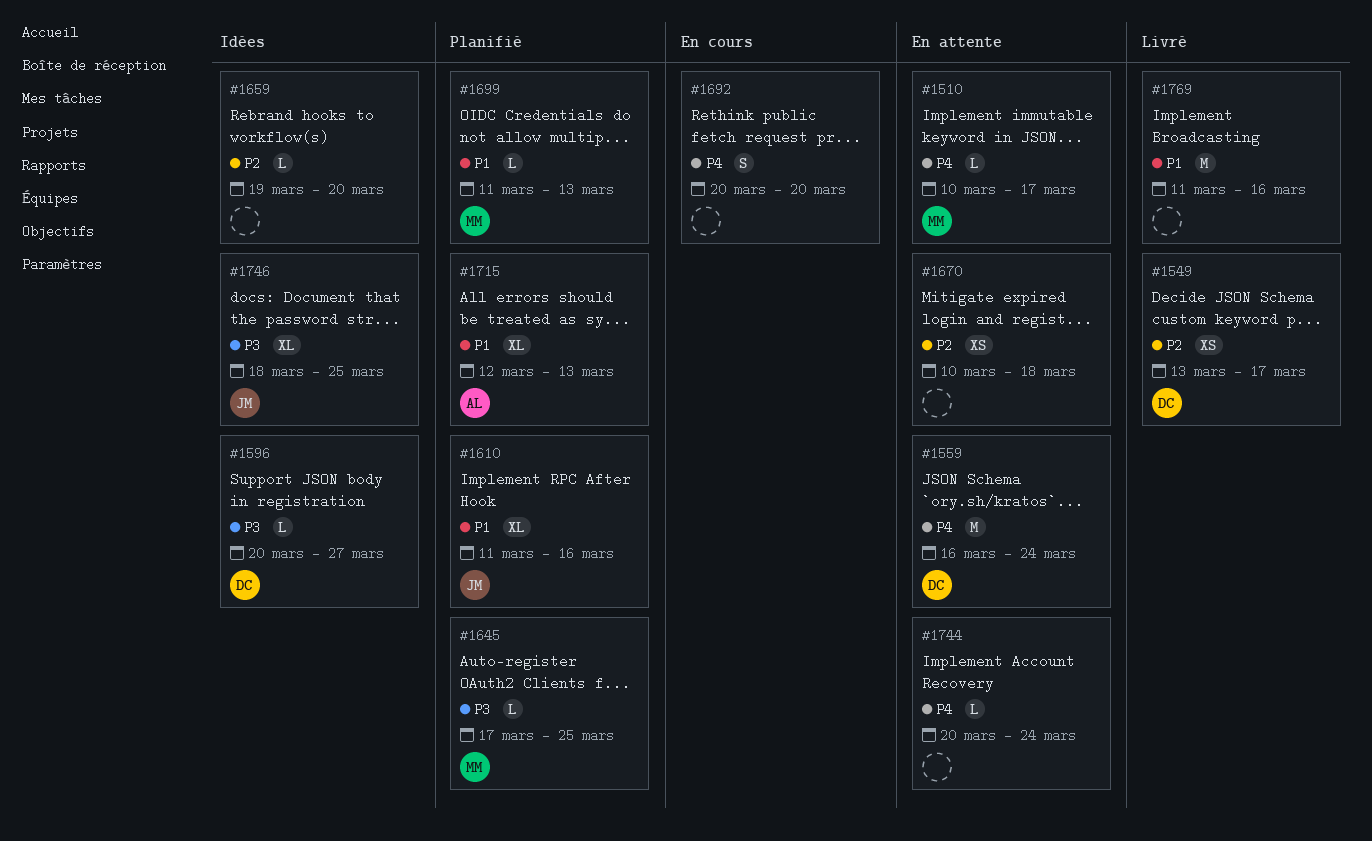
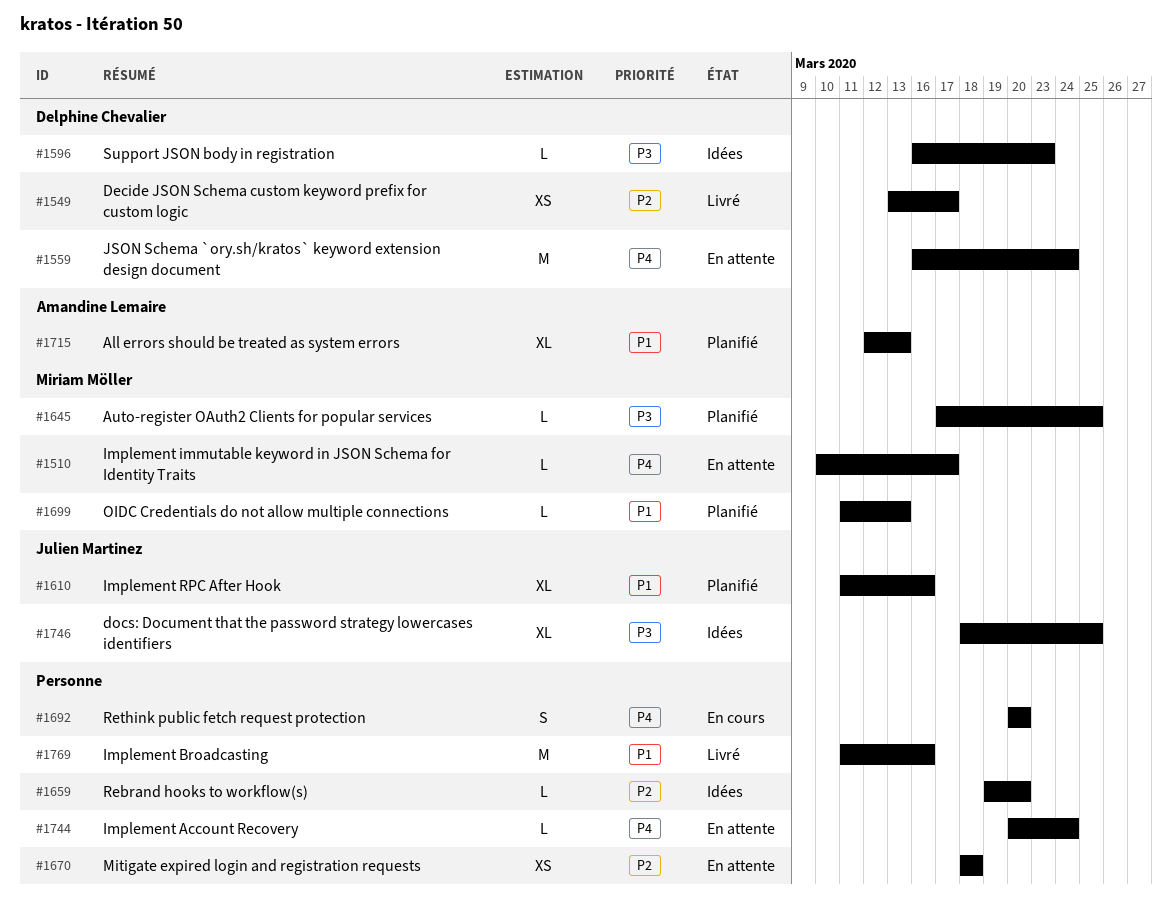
#1596, start: Mar 20 -> Mar 16
#1596, due: Mar 27 -> Mar 23
#1670, start: Mar 10 -> Mar 18

